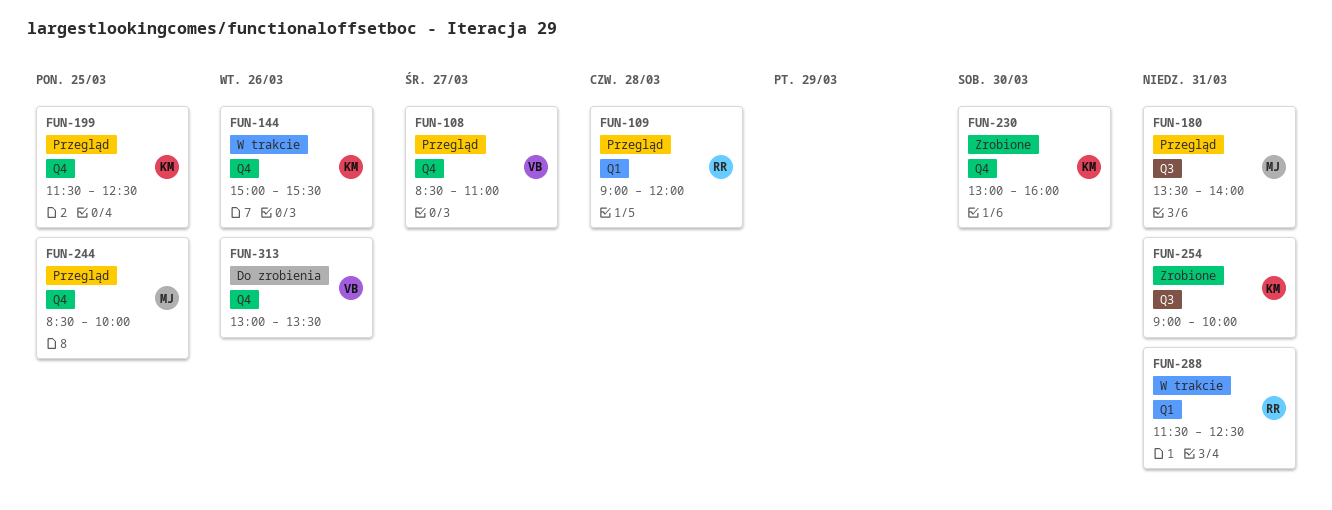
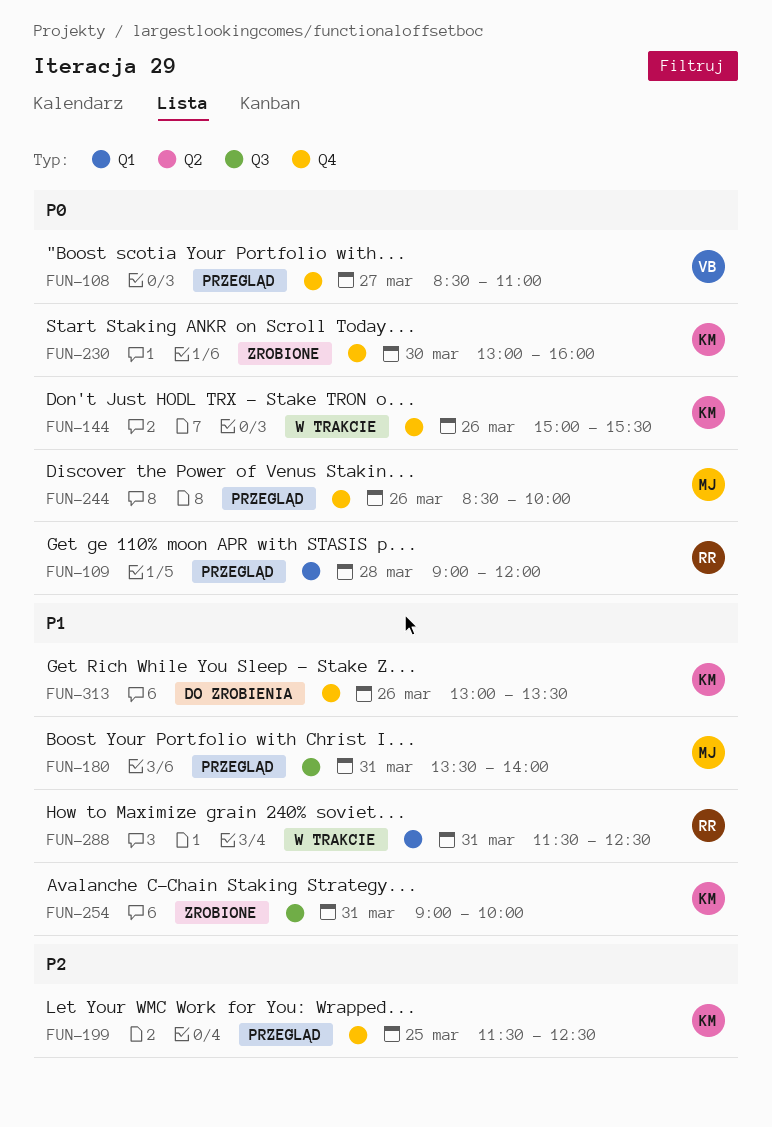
FUN-244, day: Mar 25 -> Mar 26
FUN-313, owner: VB -> KM

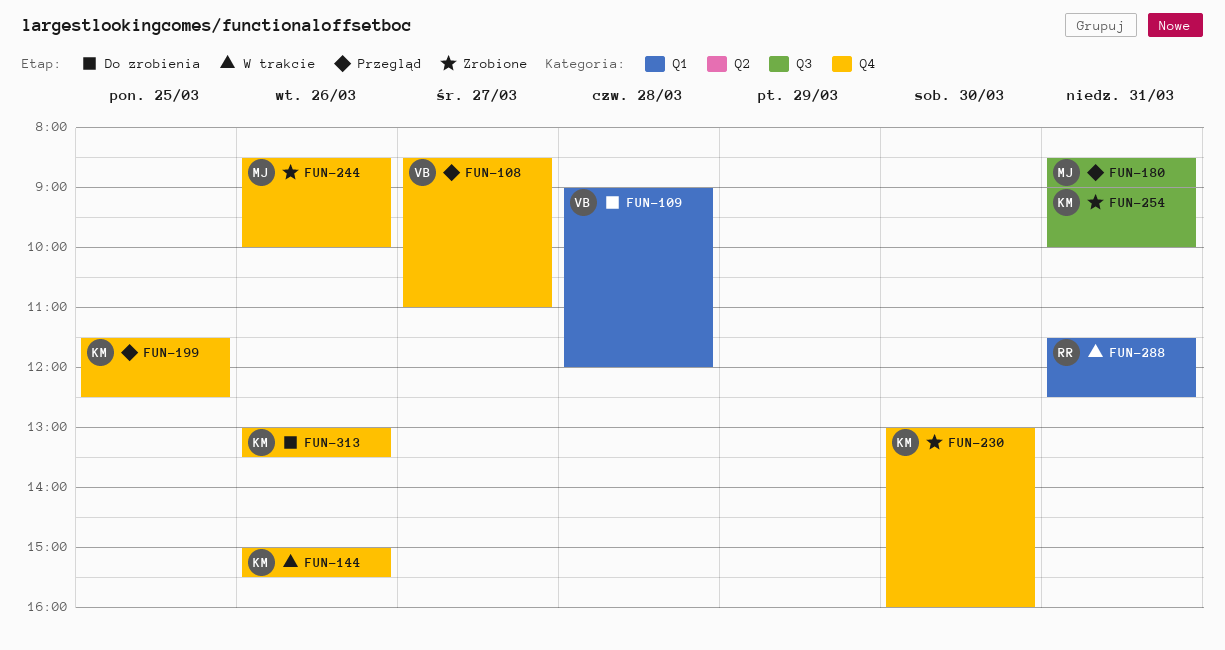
FUN-109, status: Przegląd -> Do zrobienia
FUN-109, owner: RR -> VB
FUN-180, begins: 13:30 -> 08:30
FUN-180, ends: 14:00 -> 09:00
FUN-244, status: Przegląd -> Zrobione

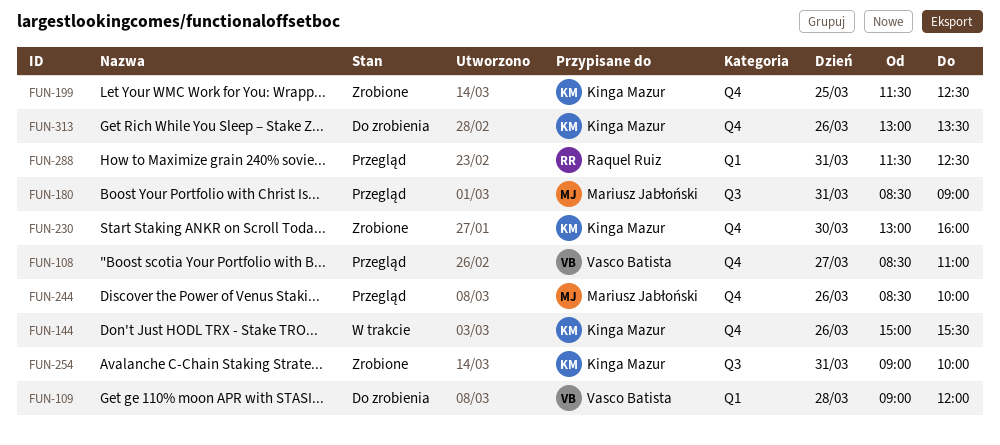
FUN-199, status: Przegląd -> Zrobione
FUN-244, status: Zrobione -> Przegląd
FUN-288, status: W trakcie -> Przegląd

